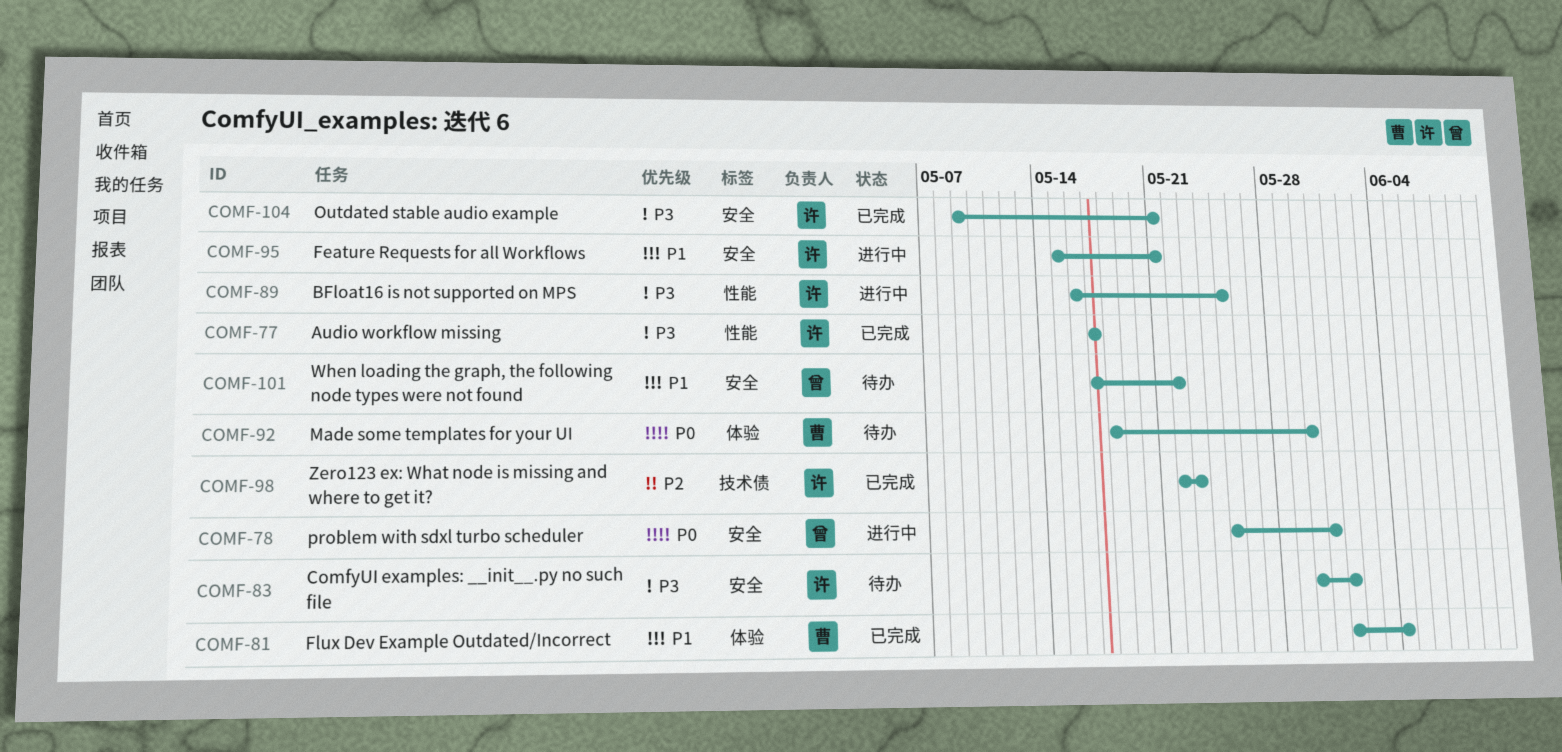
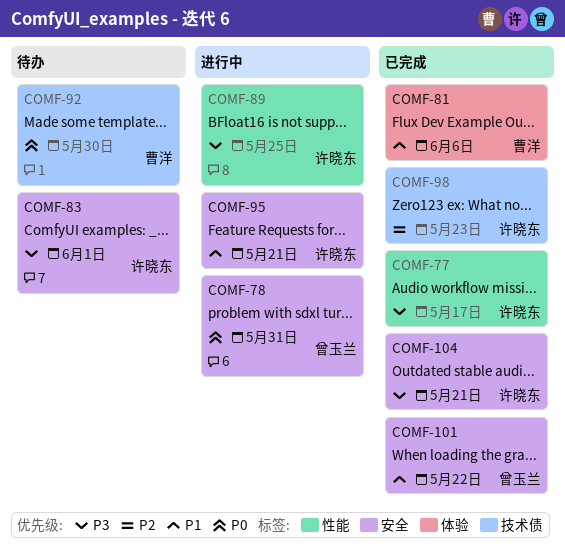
COMF-81, due: Jun 4 -> Jun 6
COMF-92, label: 体验 -> 技术债
COMF-101, status: 待办 -> 已完成

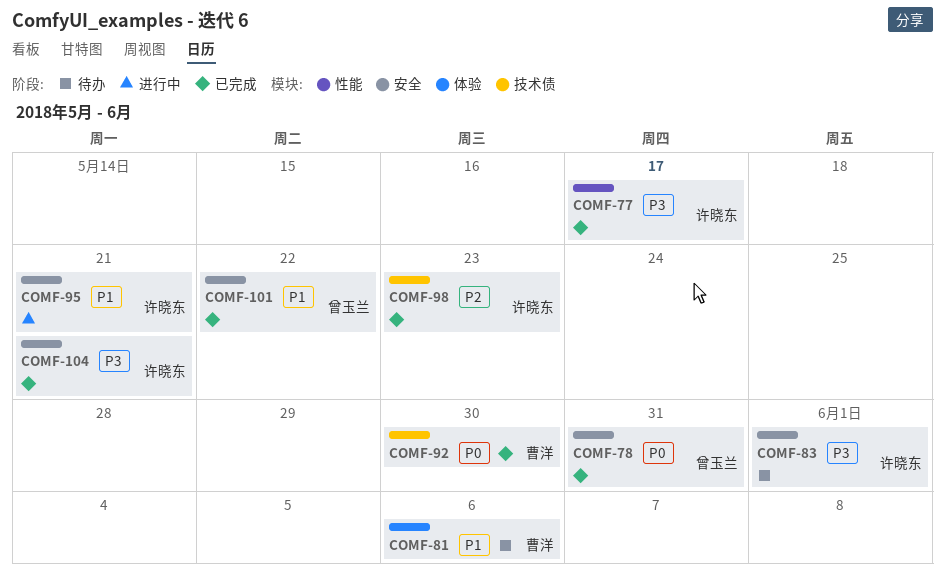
COMF-78, status: 进行中 -> 已完成
COMF-81, status: 已完成 -> 待办
COMF-89: present -> none
COMF-92, status: 待办 -> 已完成

